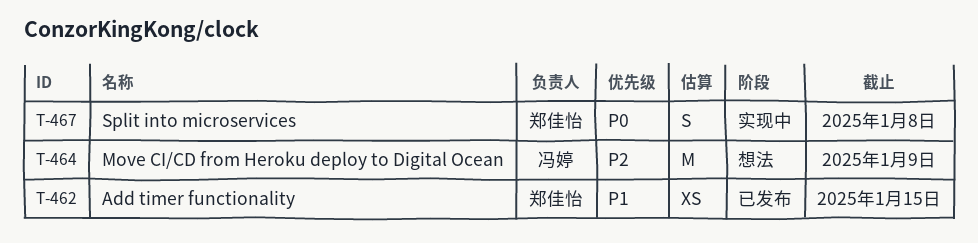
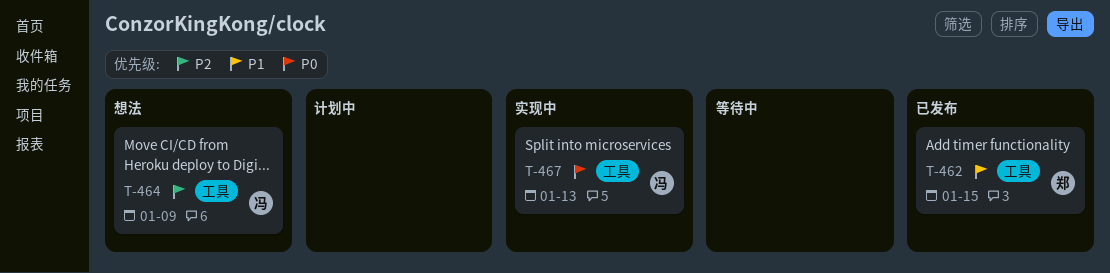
T-467, owner: 郑佳怡 -> 冯婷
T-467, due: Jan 8 -> Jan 13

